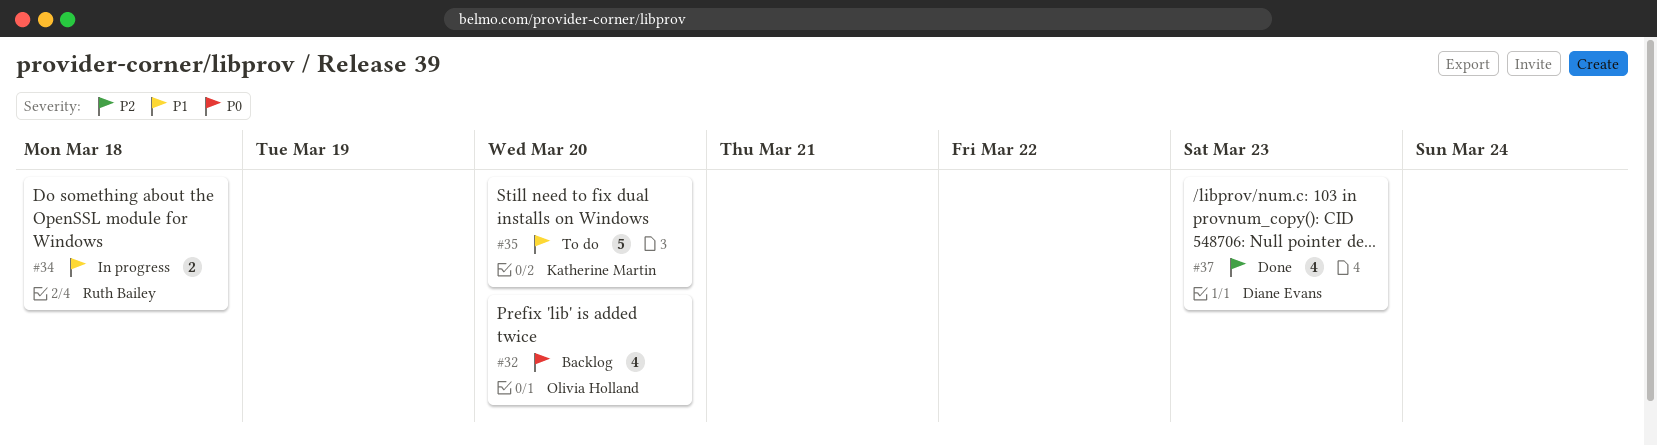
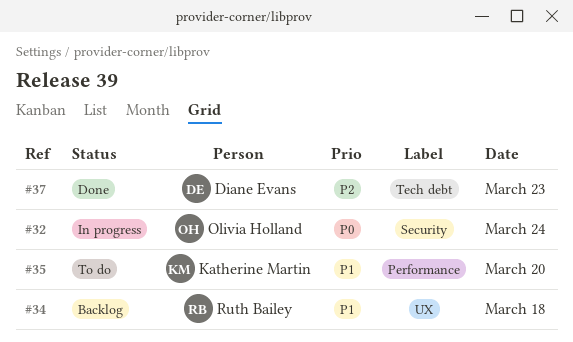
#32, status: Backlog -> In progress
#32, day: Mar 20 -> Mar 24
#34, status: In progress -> Backlog

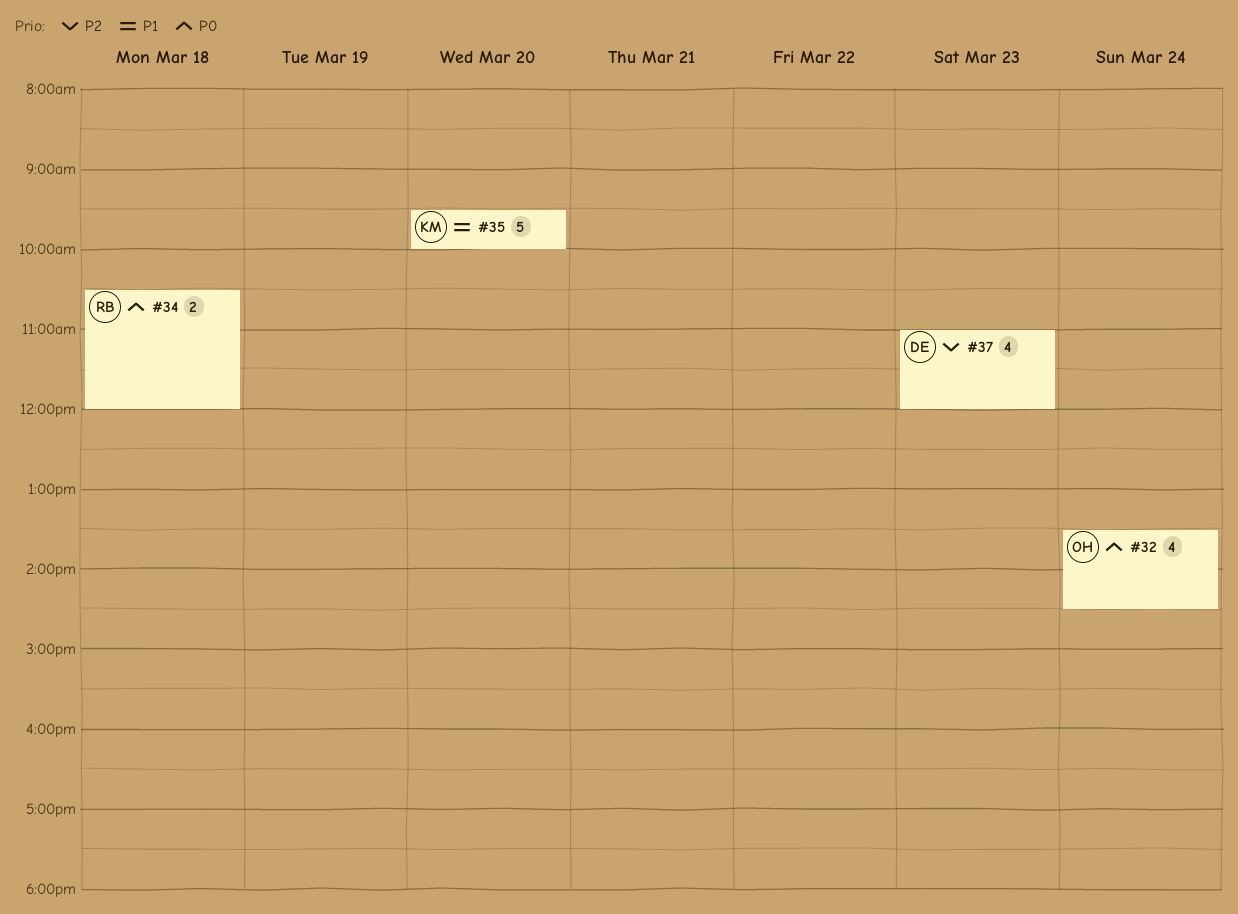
#34, priority: P1 -> P0

